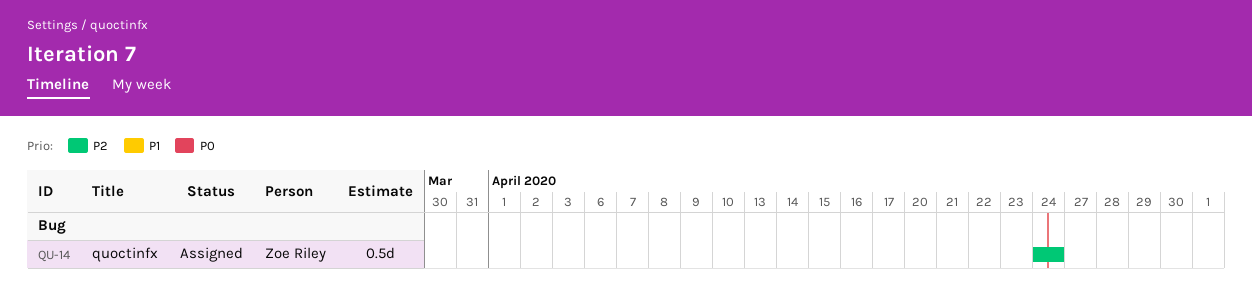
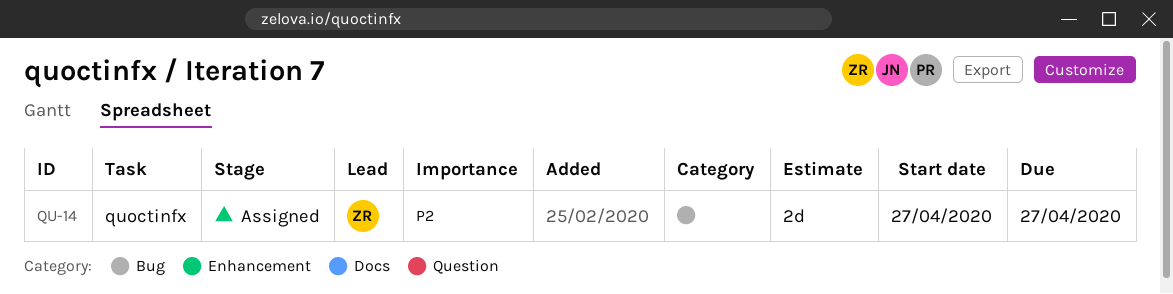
QU-14, estimate: 0.5d -> 2d
QU-14, start: Apr 24 -> Apr 27
QU-14, due: Apr 24 -> Apr 27

